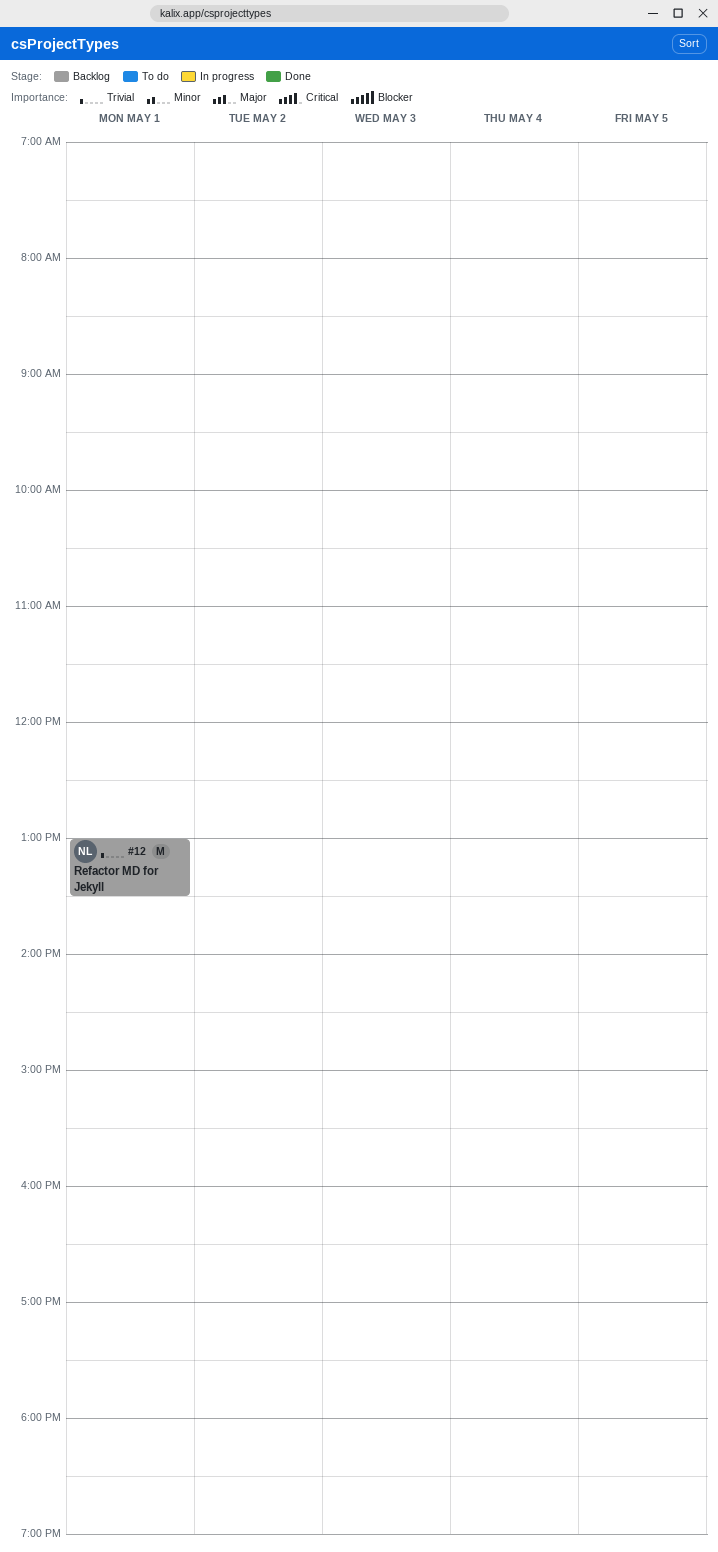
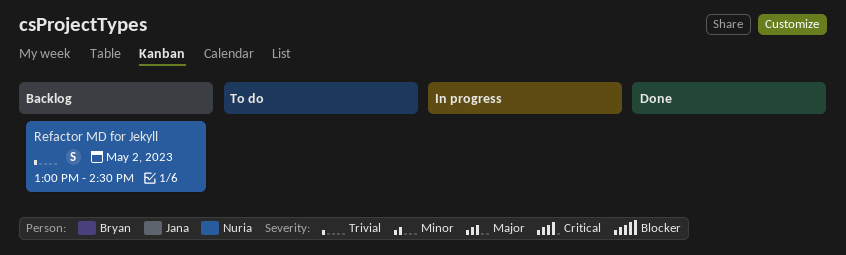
Refactor MD for Jekyll, estimate: M -> S
Refactor MD for Jekyll, day: May 1 -> May 2
Refactor MD for Jekyll, ends: 13:30 -> 14:30

